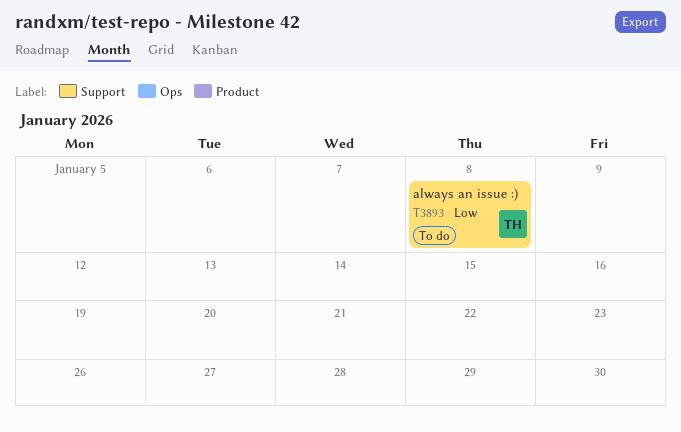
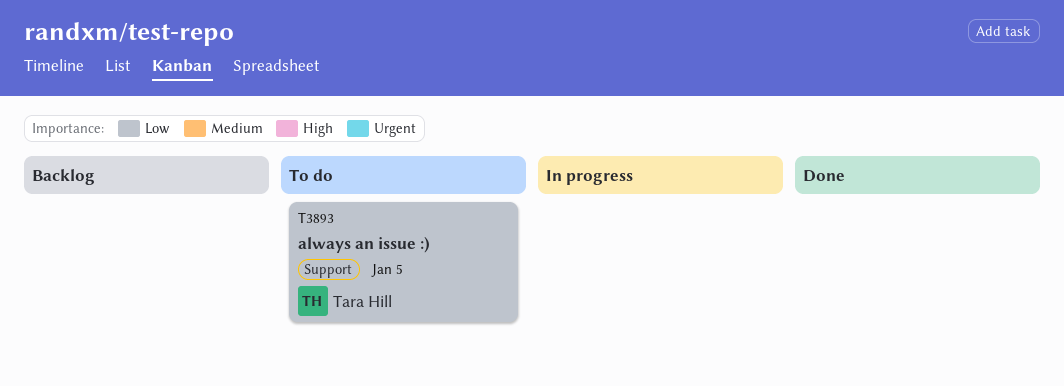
T3893, due: Jan 8 -> Jan 5

